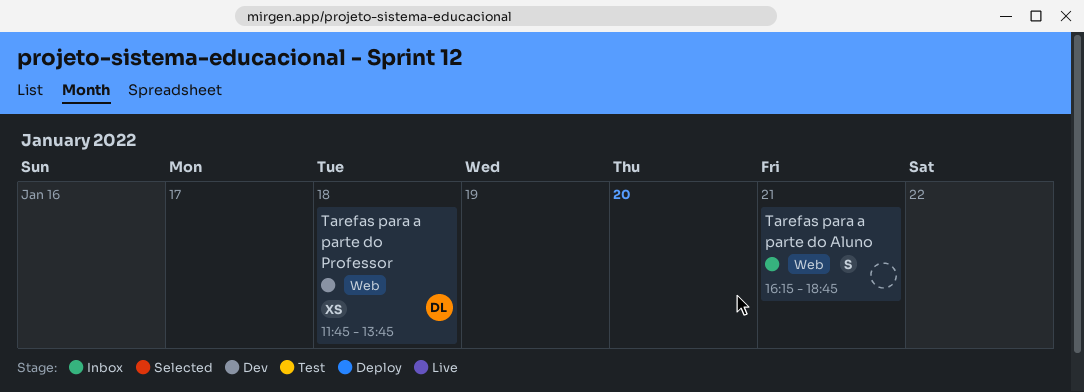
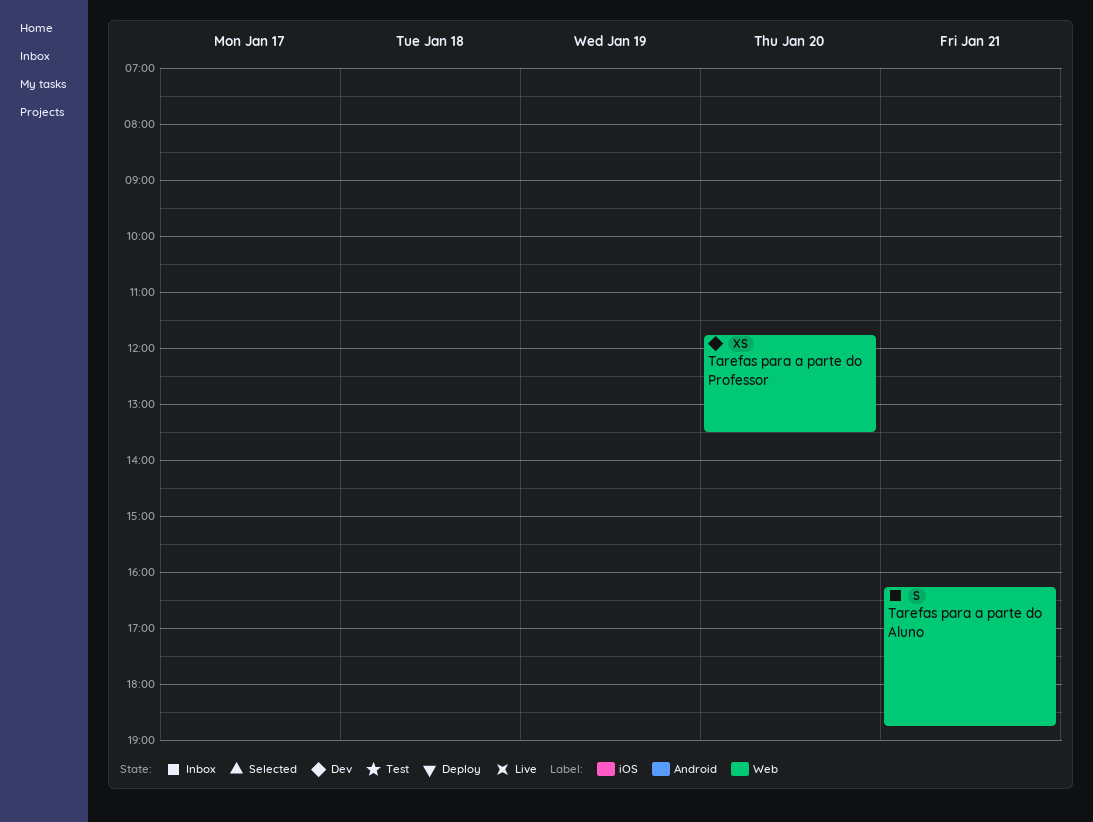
Tarefas para a parte do Professor, day: Jan 18 -> Jan 20
Tarefas para a parte do Professor, ends: 13:45 -> 13:30

